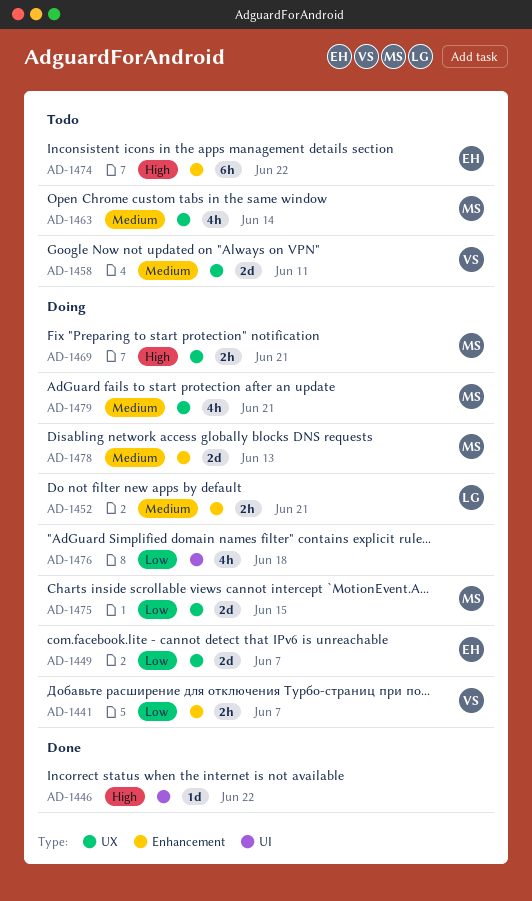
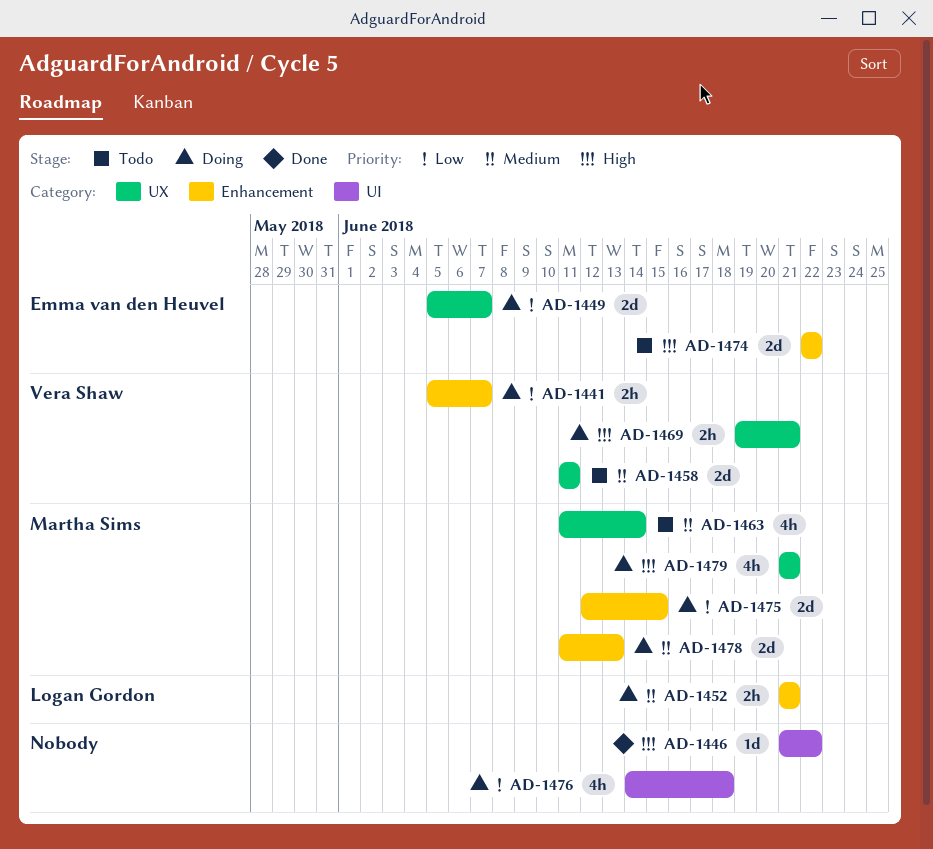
AD-1469, owner: Martha Sims -> Vera Shaw
AD-1474, estimate: 6h -> 2d
AD-1475, label: UX -> Enhancement
AD-1479, priority: Medium -> High

